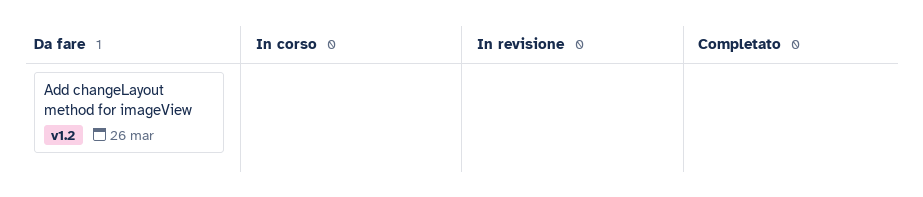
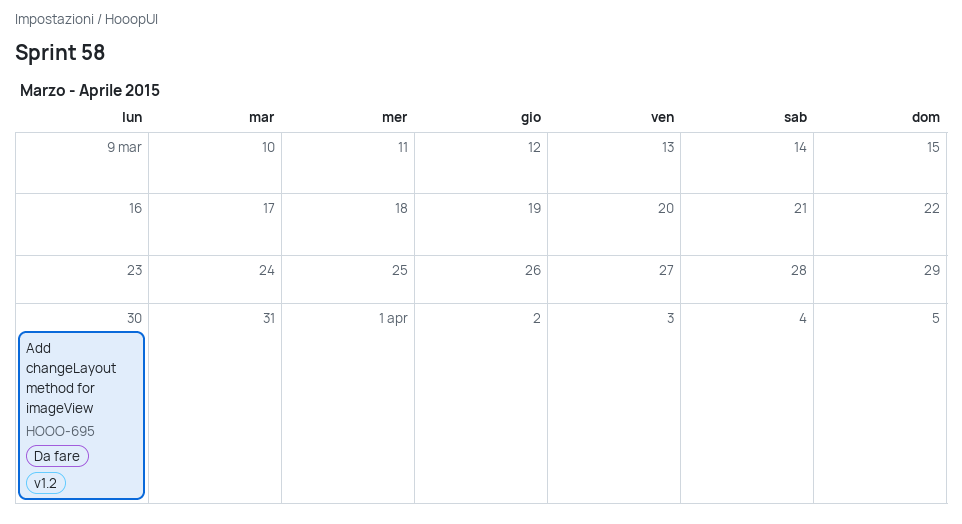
Add changeLayout method for imageView, due: Mar 26 -> Mar 30

